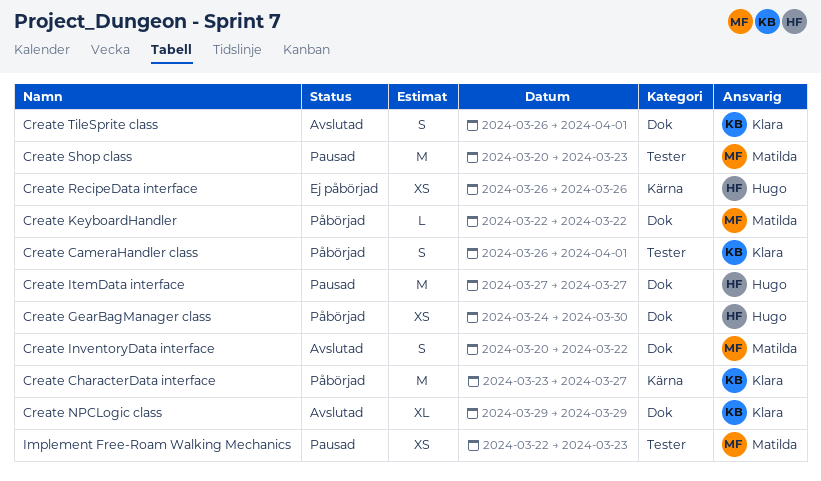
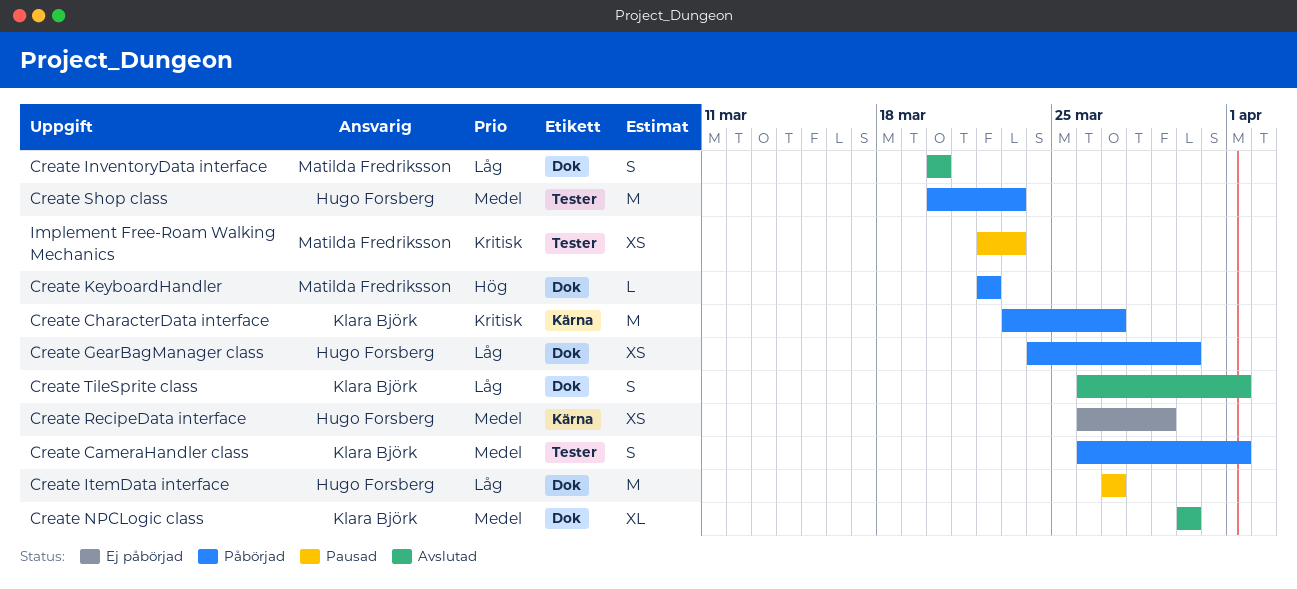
Create InventoryData interface, due: Mar 22 -> Mar 20
Create NPCLogic class, start: Mar 29 -> Mar 30
Create NPCLogic class, due: Mar 29 -> Mar 30
Create RecipeData interface, due: Mar 26 -> Mar 29
Create Shop class, status: Pausad -> Påbörjad
Create Shop class, owner: Matilda Fredriksson -> Hugo Forsberg

